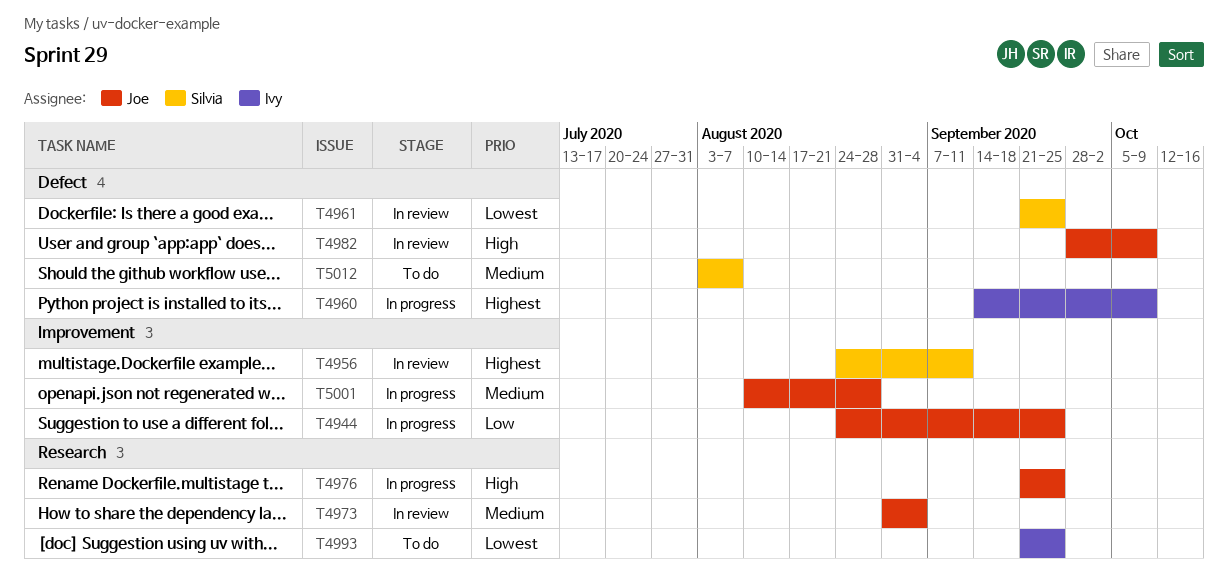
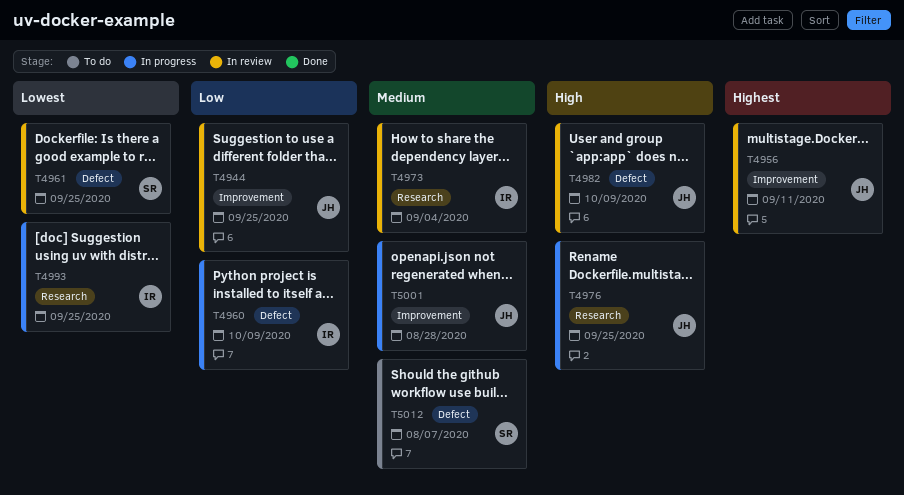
T4944, status: In progress -> In review
T4956, owner: Silvia -> Joe
T4960, priority: Highest -> Low
T4973, owner: Joe -> Ivy
T4993, status: To do -> In progress

